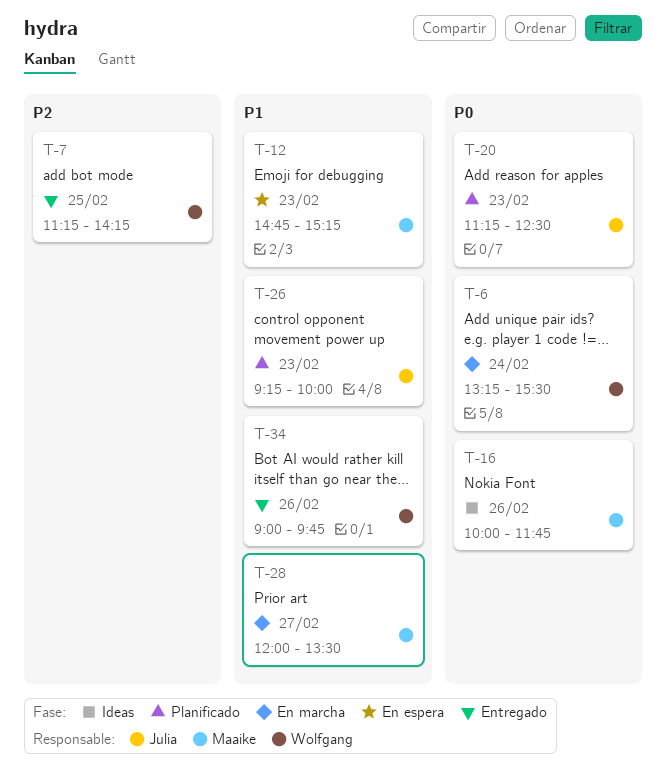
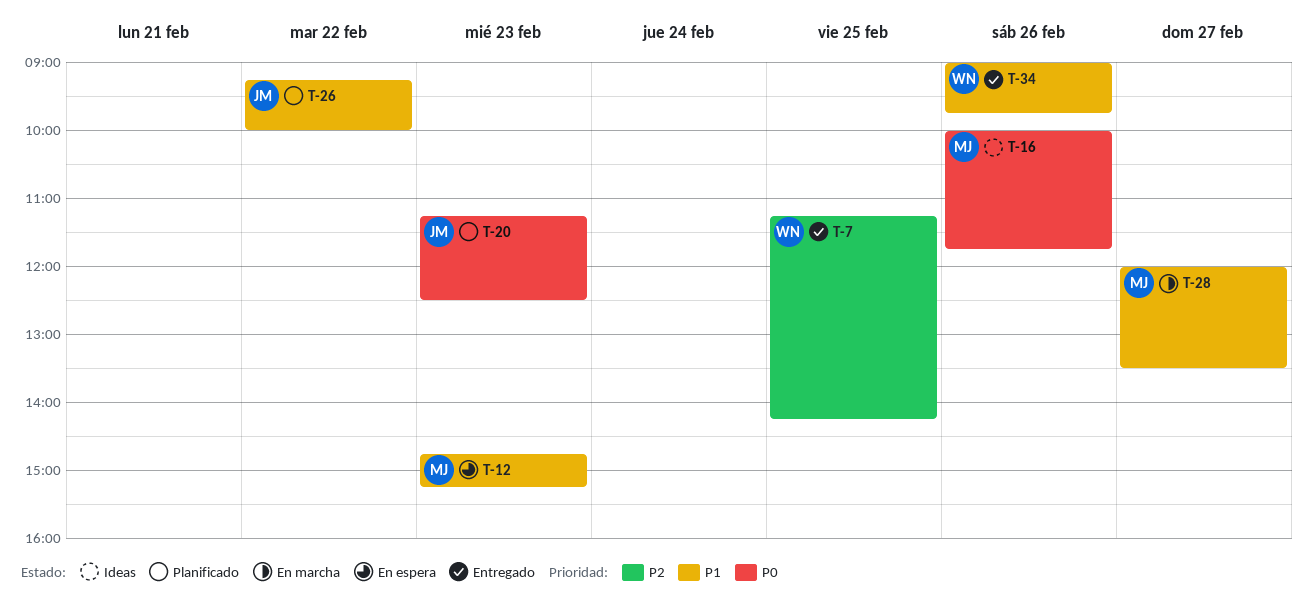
T-6: present -> none
T-26, day: Feb 23 -> Feb 22

